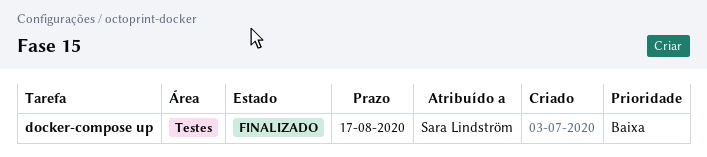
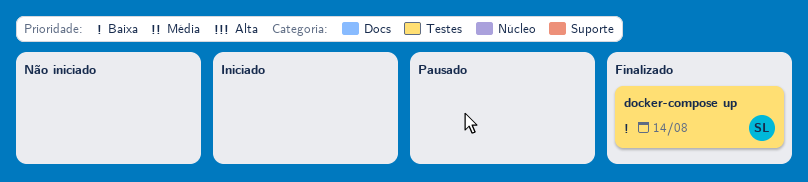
docker-compose up, due: Aug 17 -> Aug 14

